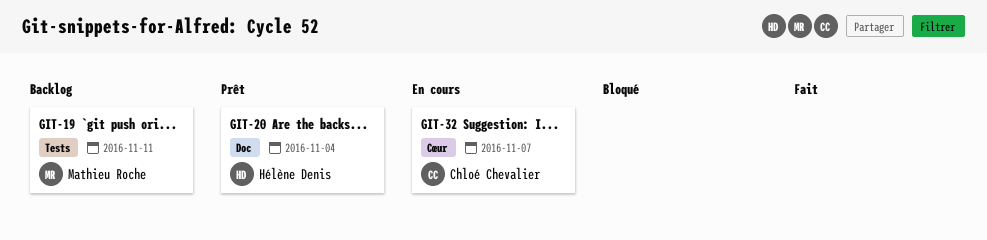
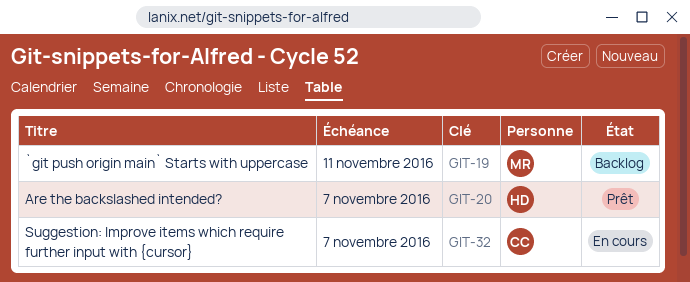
GIT-20, due: Nov 4 -> Nov 7

